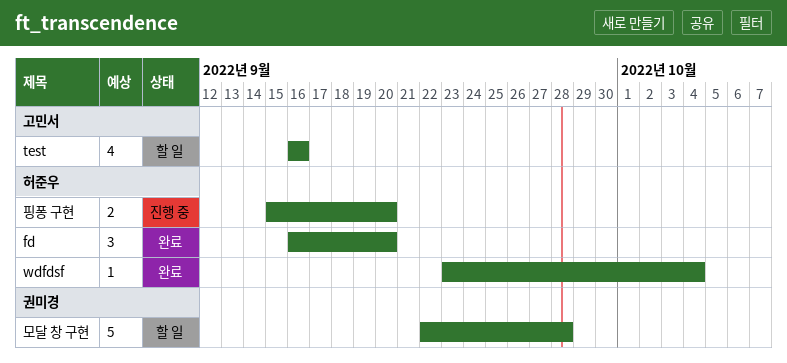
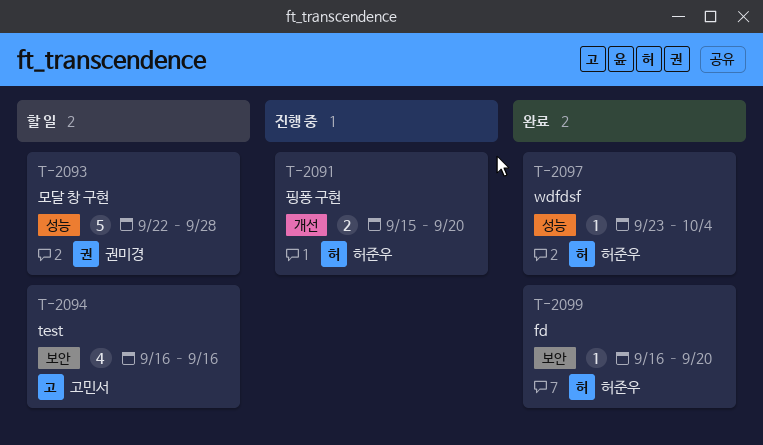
fd, estimate: 3 -> 1

